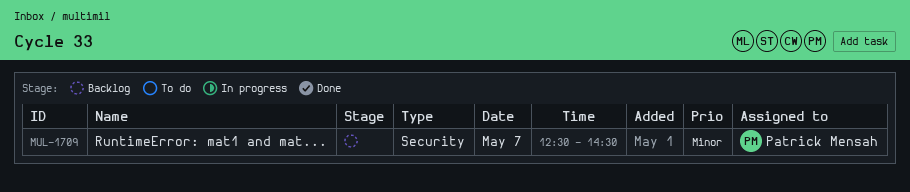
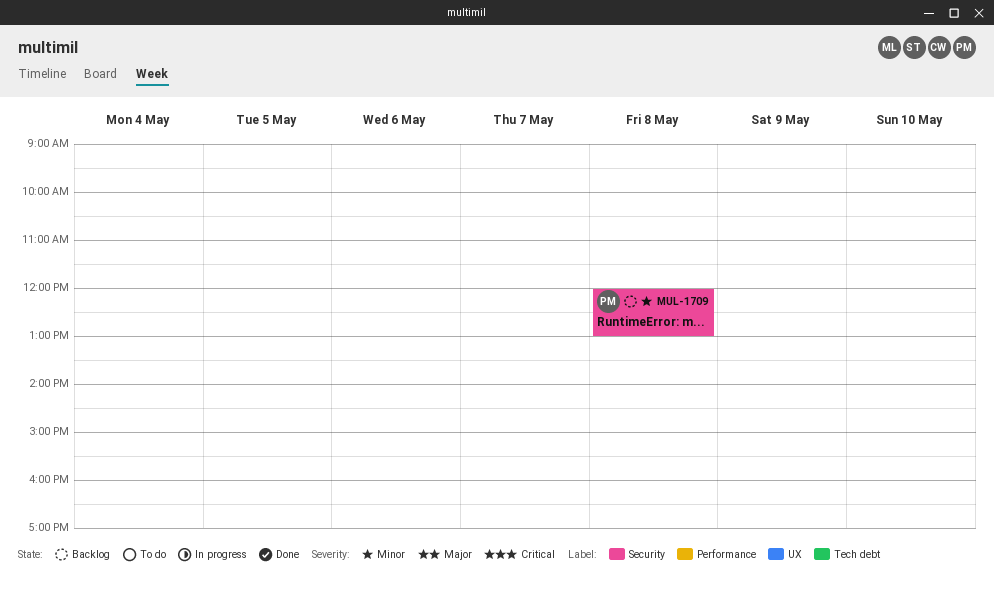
MUL-1709, day: May 7 -> May 8
MUL-1709, begins: 12:30 -> 12:00
MUL-1709, ends: 14:30 -> 13:00

